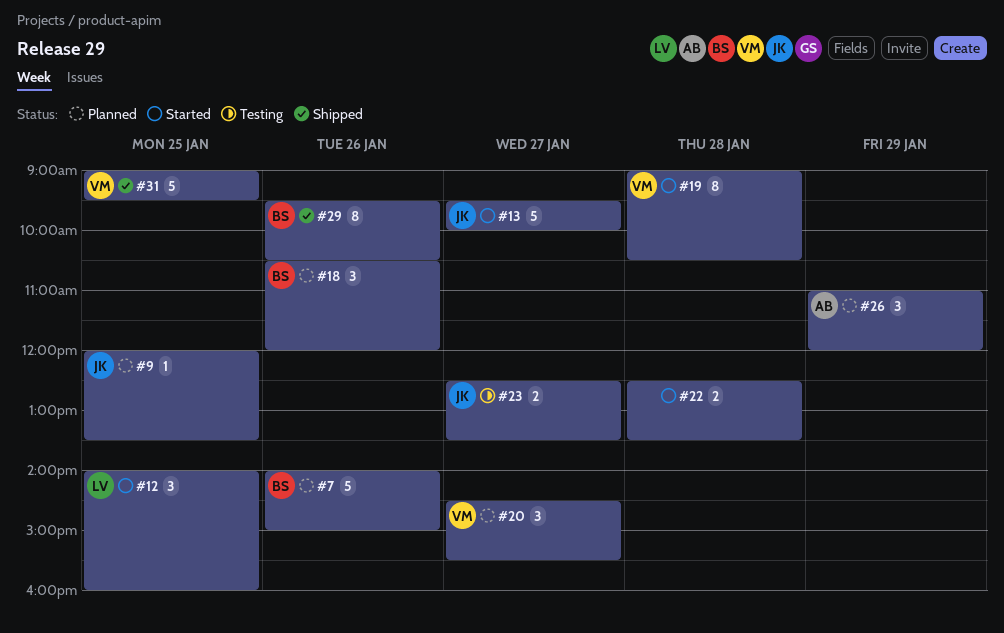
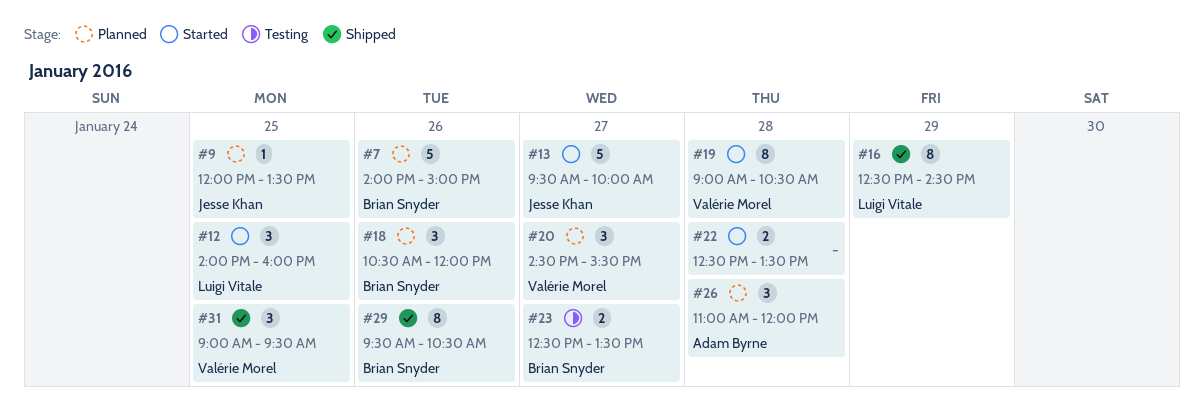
#16: none -> present
#23, owner: Jesse Khan -> Brian Snyder
#26, day: Jan 29 -> Jan 28
#31, estimate: 5 -> 3

